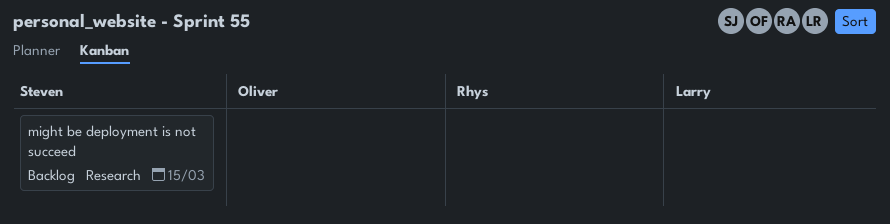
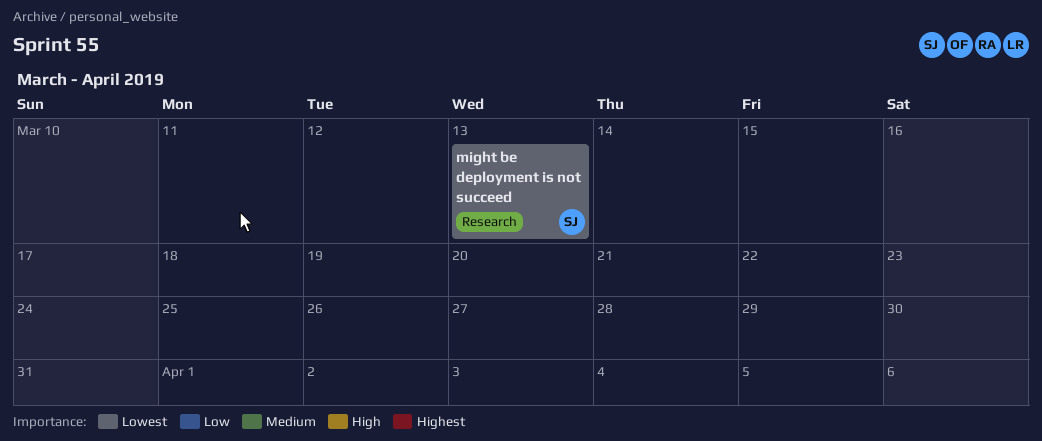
might be deployment is not succeed, due: Mar 15 -> Mar 13

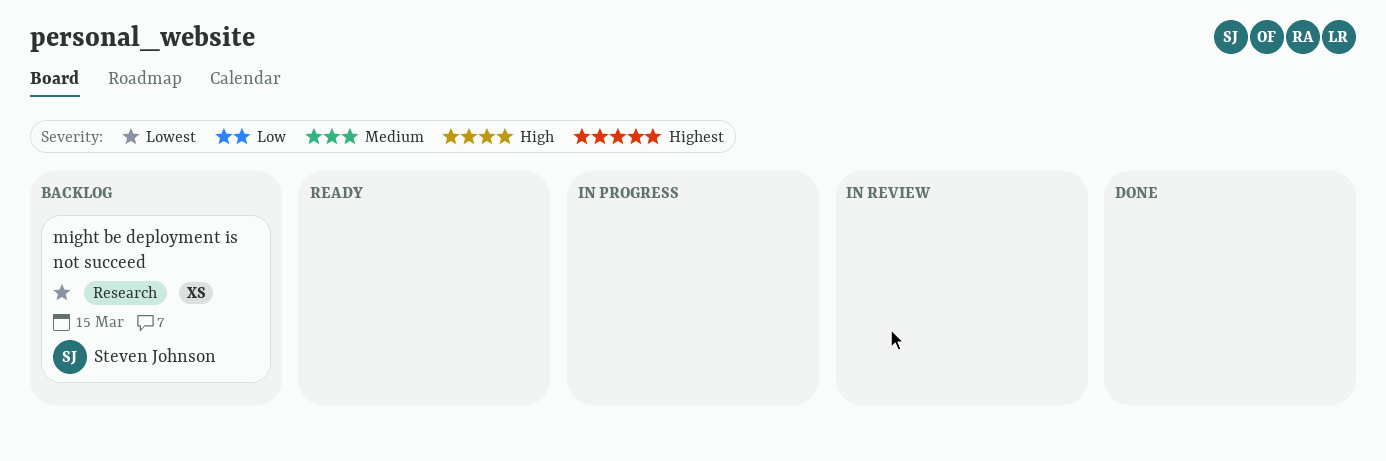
might be deployment is not succeed, due: Mar 13 -> Mar 15

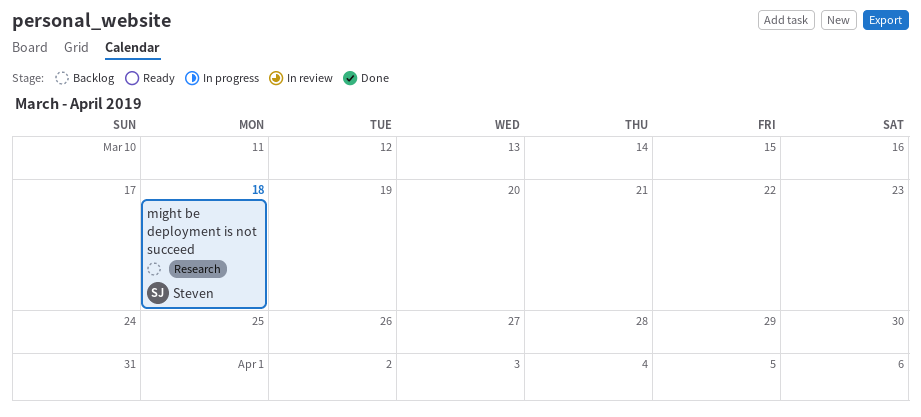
might be deployment is not succeed, due: Mar 15 -> Mar 18

